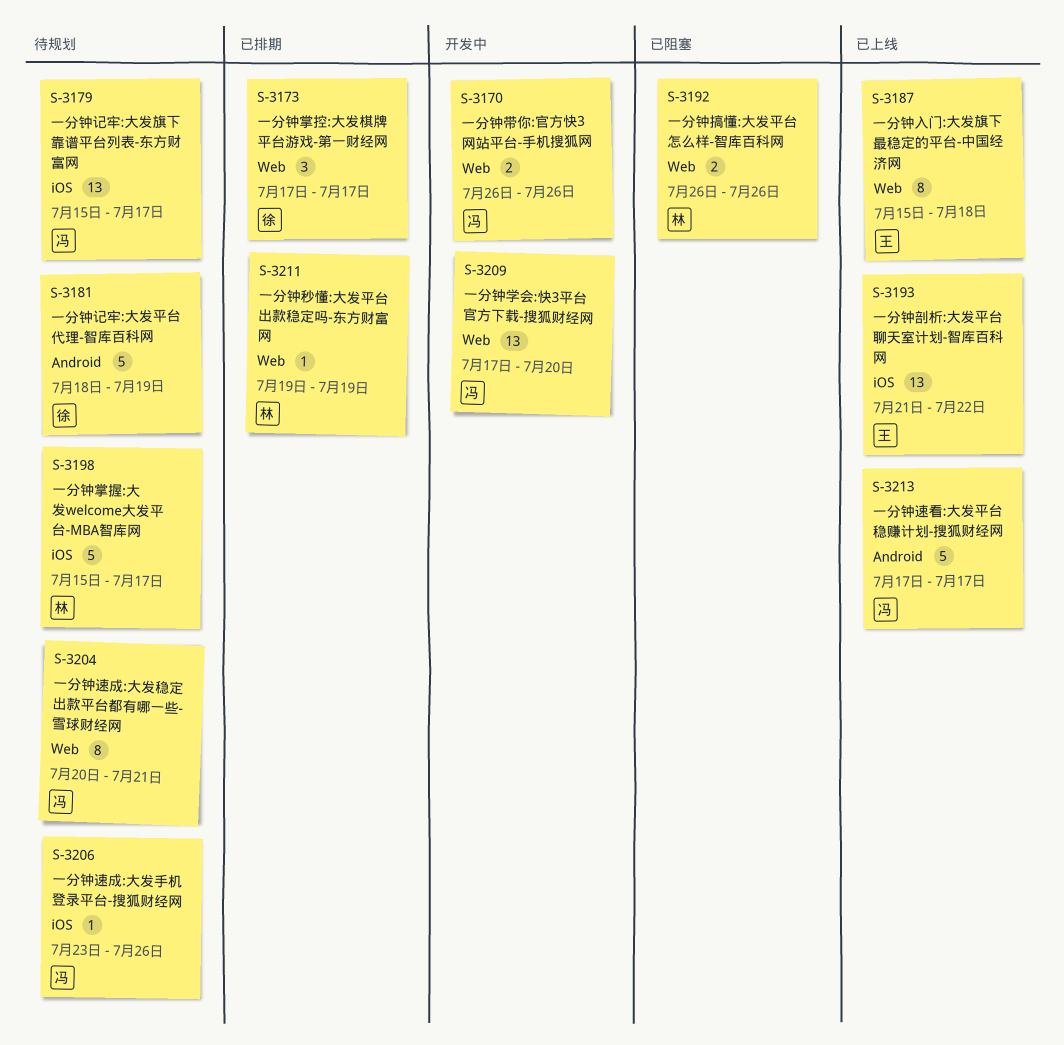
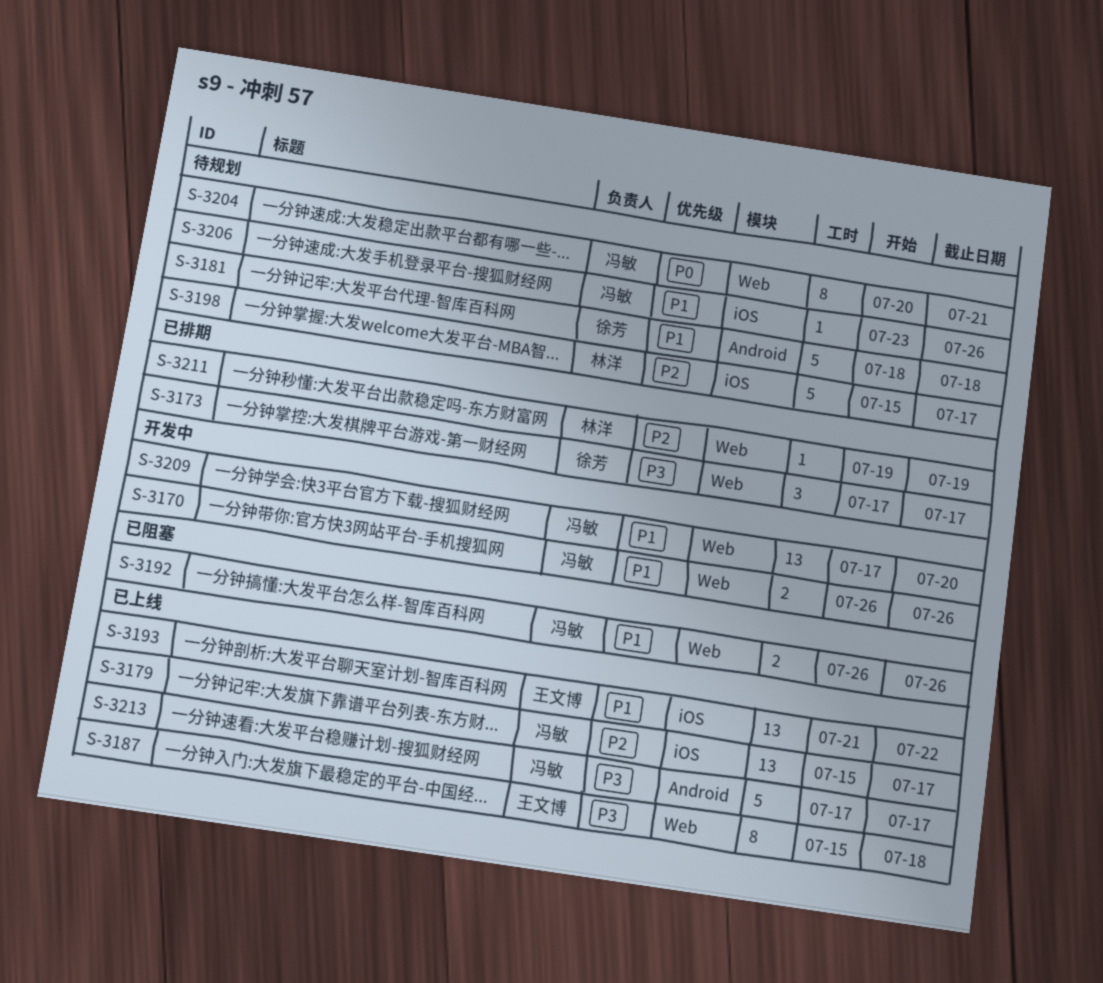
S-3179, status: 待规划 -> 已上线
S-3181, due: Jul 19 -> Jul 18
S-3192, owner: 林洋 -> 冯敏

